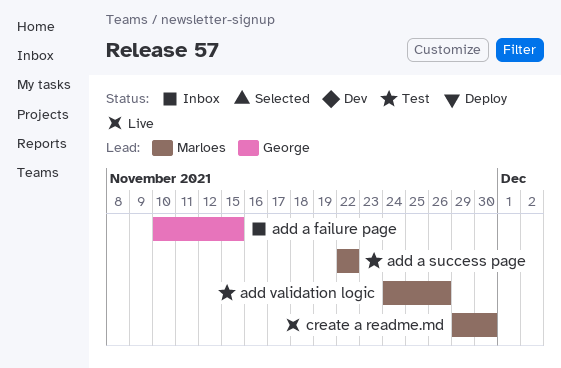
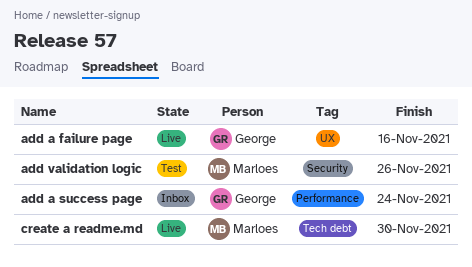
add a failure page, status: Inbox -> Live
add a failure page, due: Nov 15 -> Nov 16
add a success page, status: Test -> Inbox
add a success page, owner: Marloes -> George
add a success page, due: Nov 22 -> Nov 24

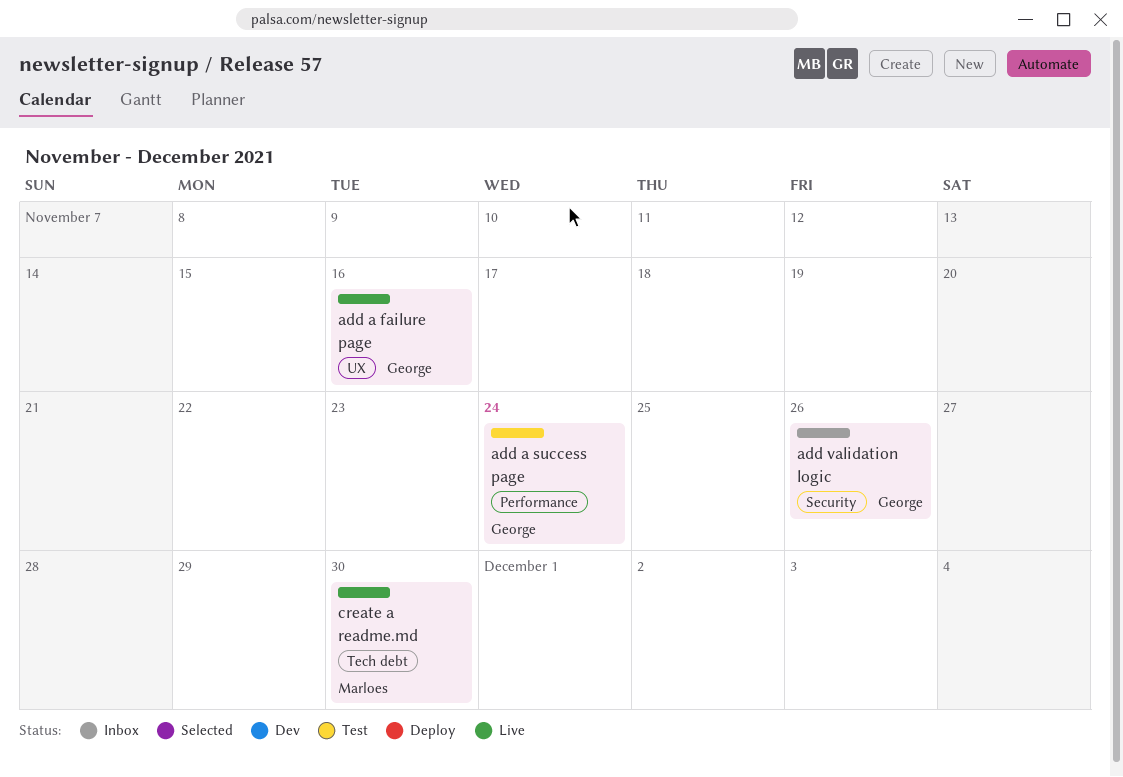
add a success page, status: Inbox -> Test
add validation logic, status: Test -> Inbox
add validation logic, owner: Marloes -> George

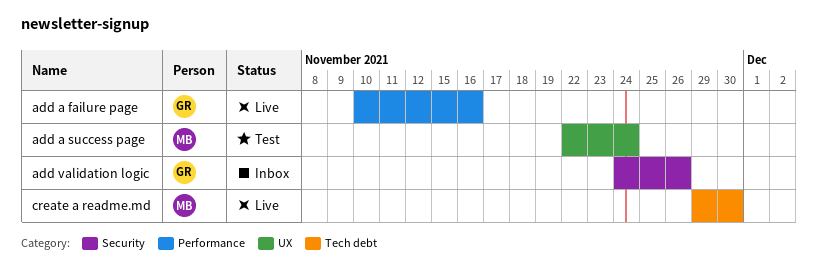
add a failure page, label: UX -> Performance
add a success page, owner: George -> Marloes
add a success page, label: Performance -> UX

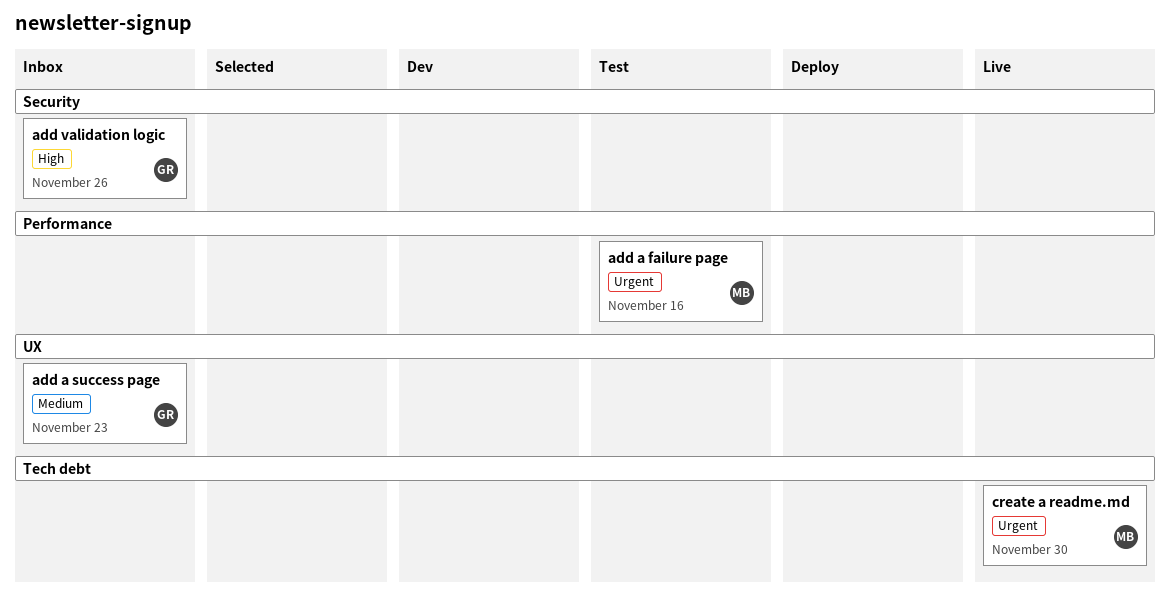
add a failure page, status: Live -> Test
add a failure page, owner: GR -> MB
add a success page, status: Test -> Inbox
add a success page, owner: MB -> GR
add a success page, due: Nov 24 -> Nov 23

